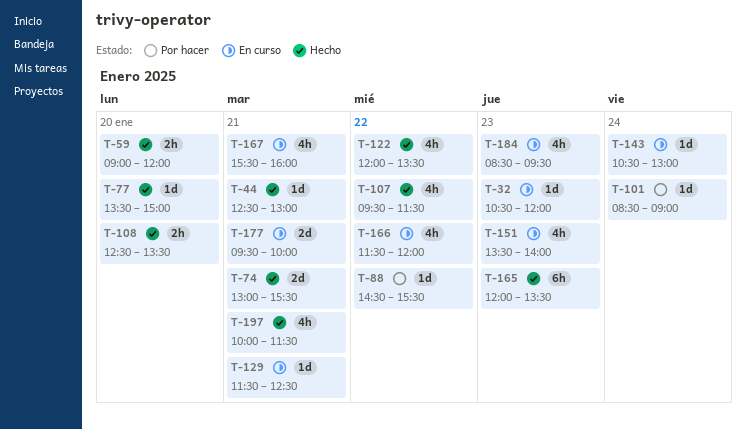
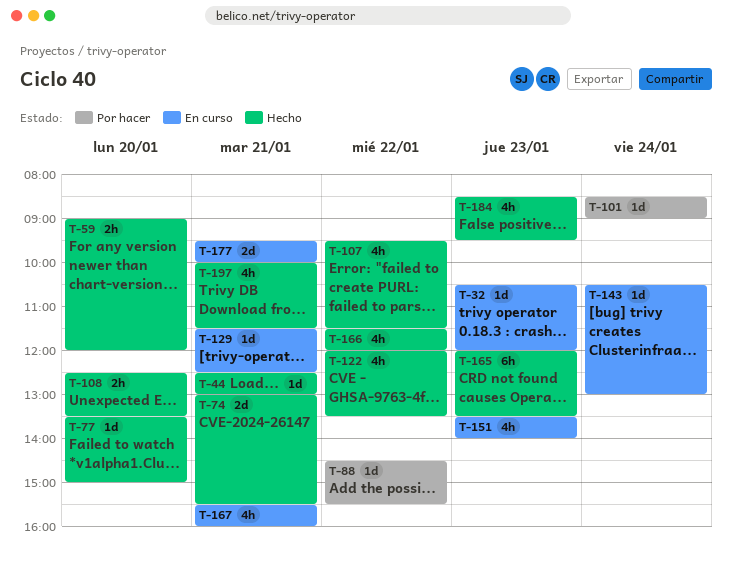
T-166, status: En curso -> Hecho
T-184, status: En curso -> Hecho

